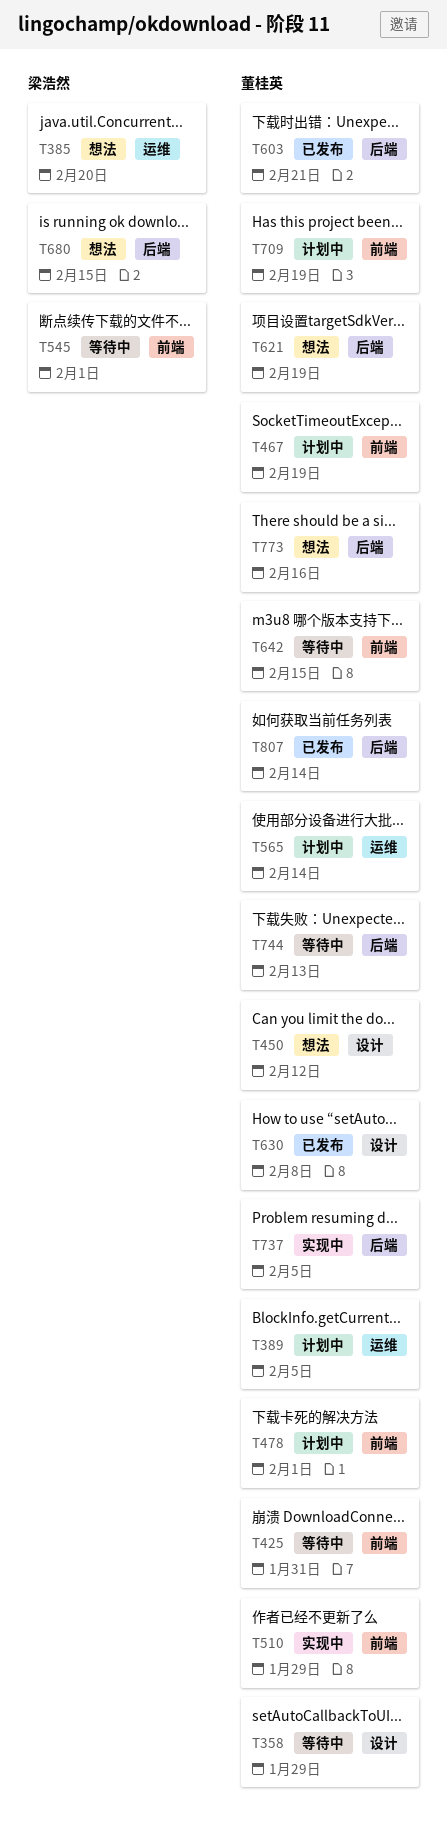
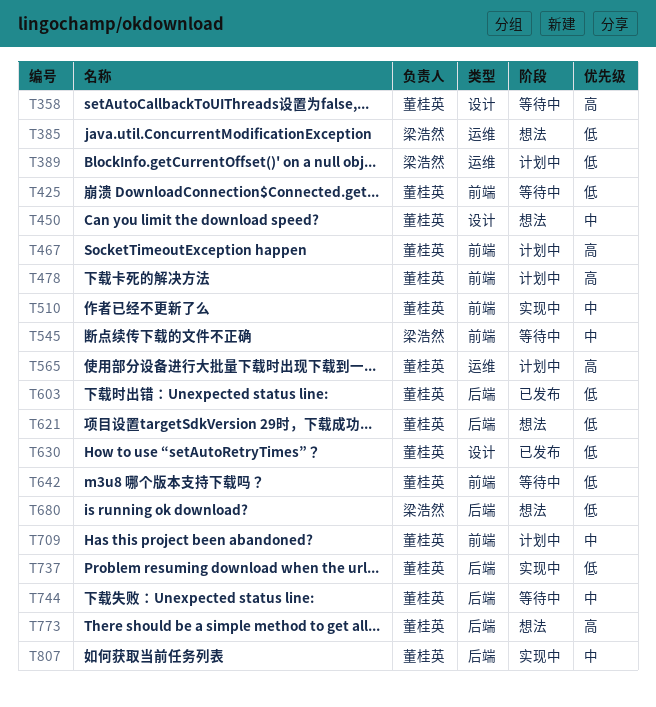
T389, owner: 董桂英 -> 梁浩然
T807, status: 已发布 -> 实现中

